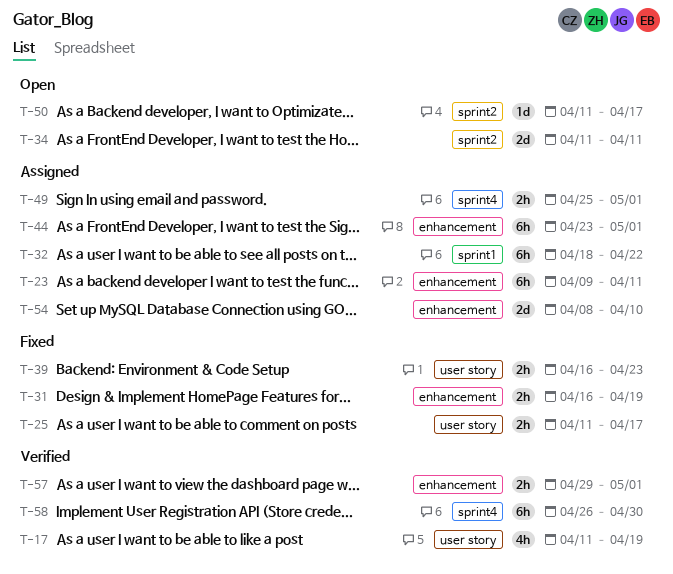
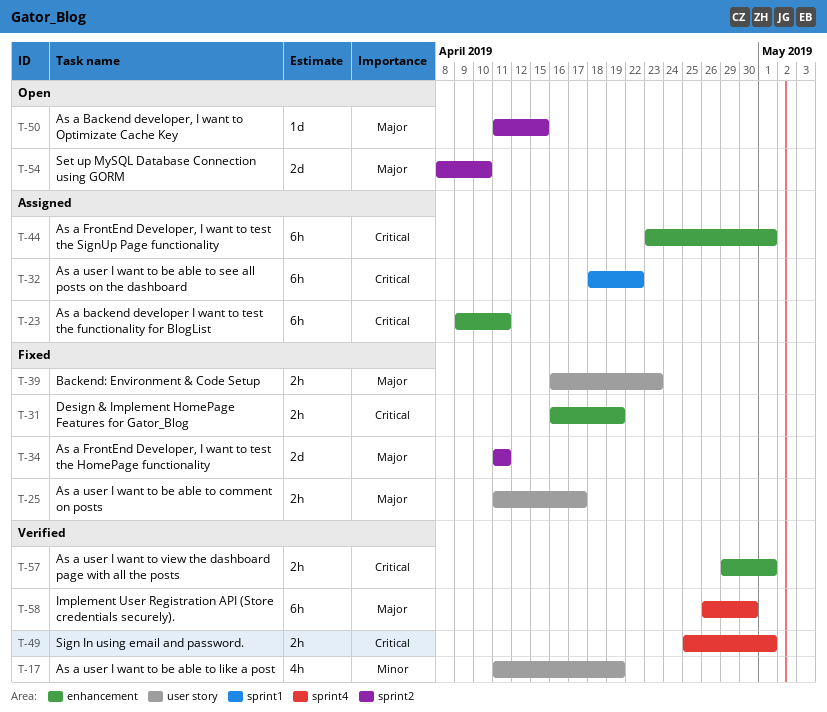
T-34, status: Open -> Fixed
T-49, status: Assigned -> Verified
T-50, due: Apr 17 -> Apr 15
T-54, status: Assigned -> Open
T-54, label: enhancement -> sprint2

